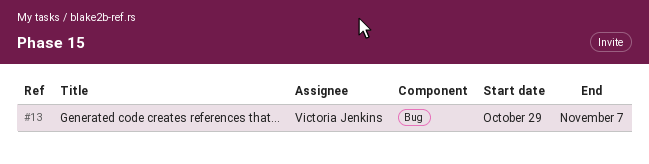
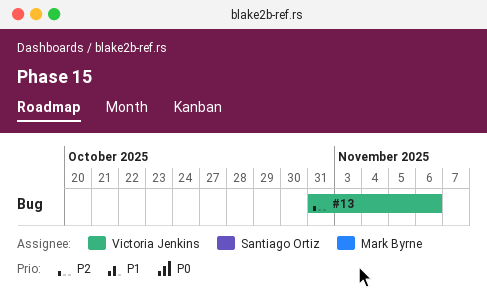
#13, start: Oct 29 -> Oct 31
#13, due: Nov 7 -> Nov 6

